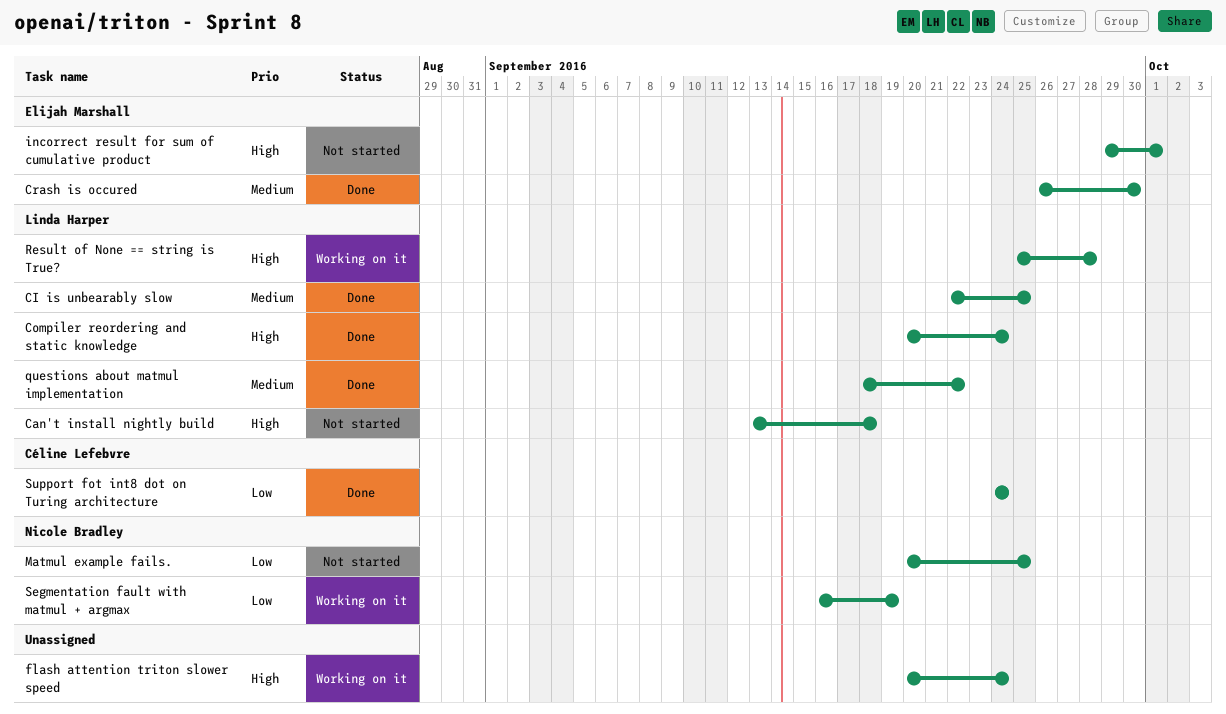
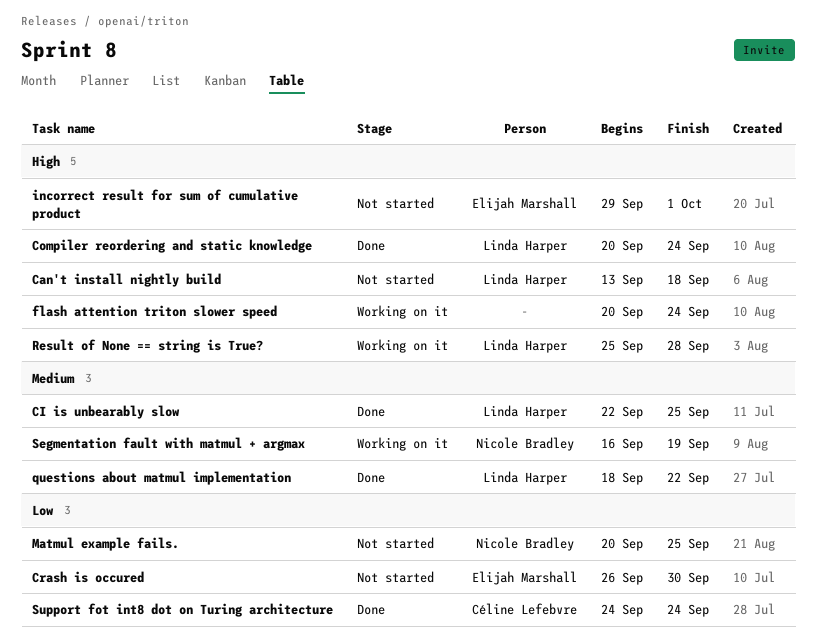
Crash is occured, status: Done -> Not started
Crash is occured, priority: Medium -> Low
Segmentation fault with matmul + argmax, priority: Low -> Medium

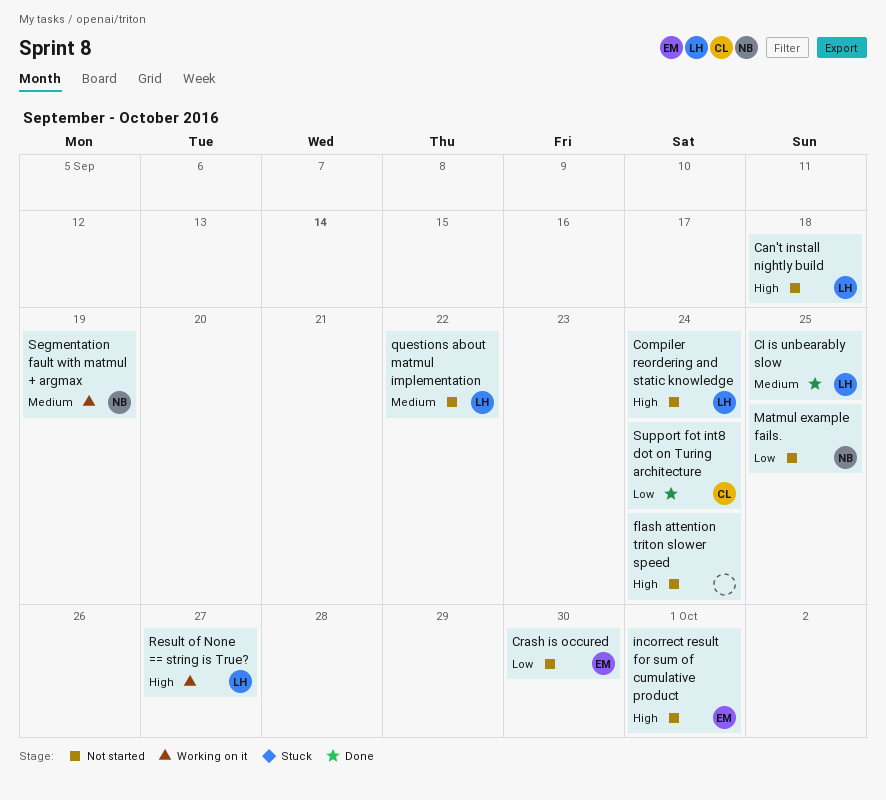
Compiler reordering and static knowledge, status: Done -> Not started
flash attention triton slower speed, status: Working on it -> Not started
questions about matmul implementation, status: Done -> Not started
Result of None == string is True?, due: Sep 28 -> Sep 27

